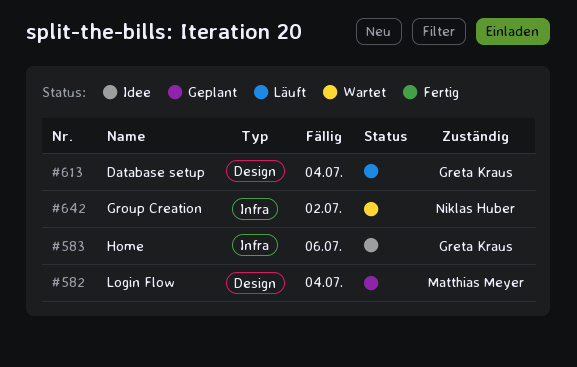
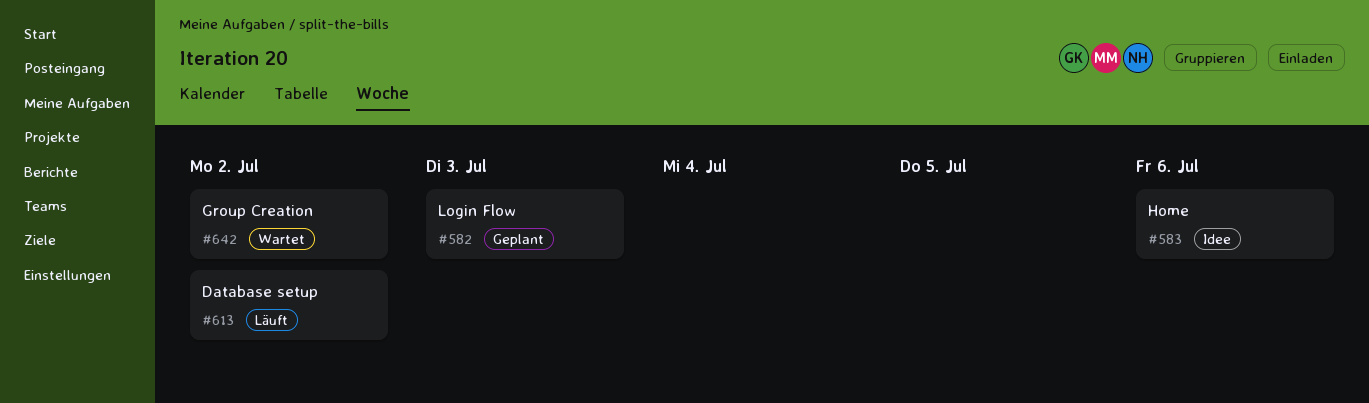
#582, due: Jul 4 -> Jul 3
#613, due: Jul 4 -> Jul 2

